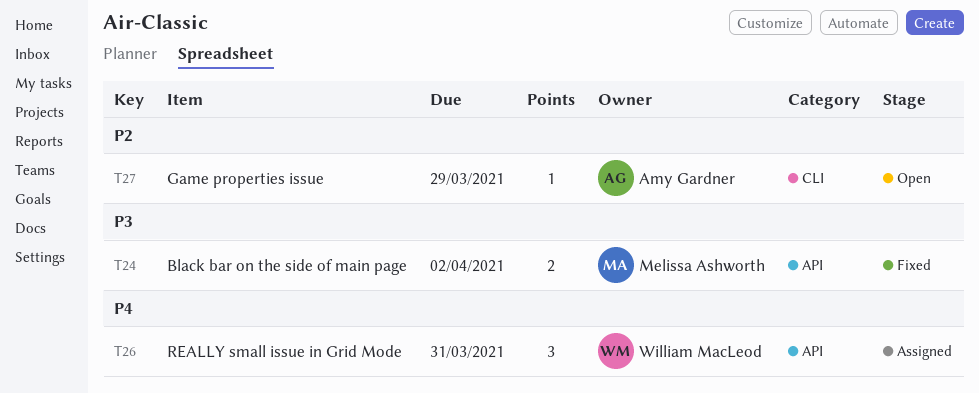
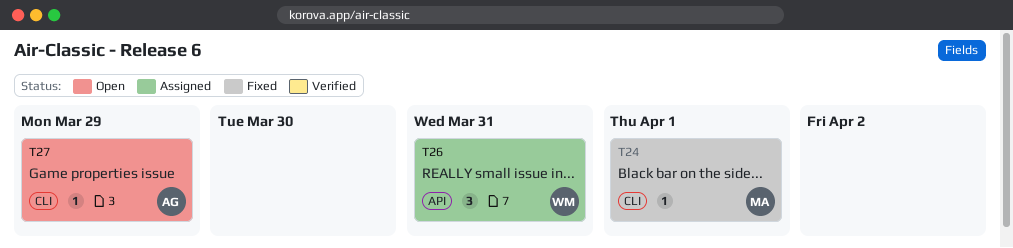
T24, label: API -> CLI
T24, estimate: 2 -> 1
T24, due: Apr 2 -> Apr 1

